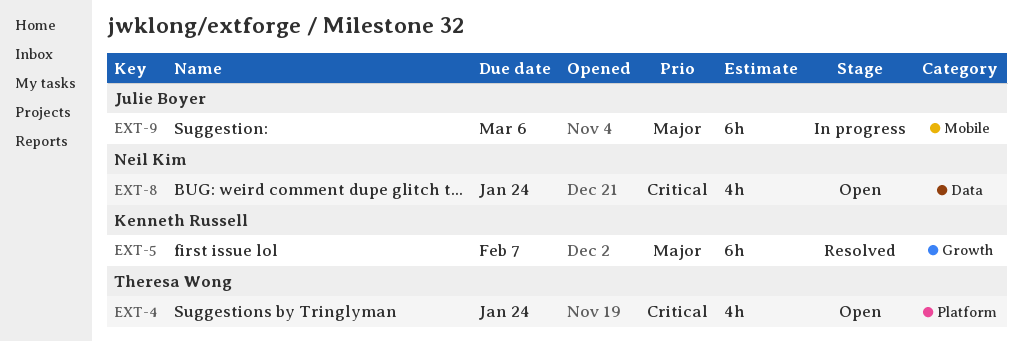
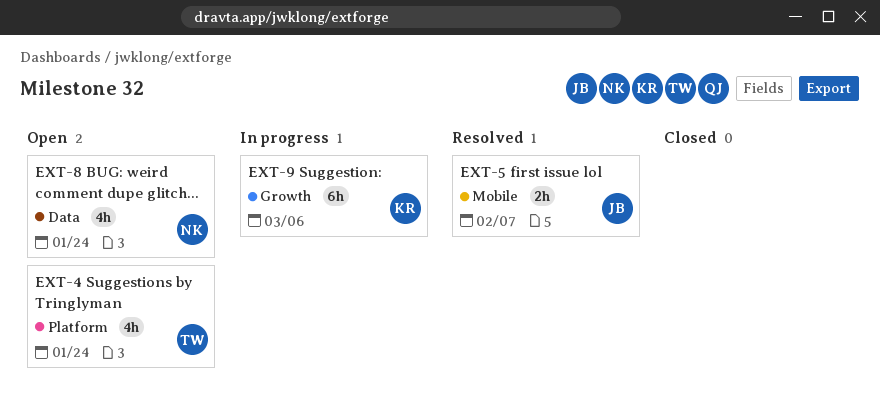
EXT-5, owner: Kenneth Russell -> Julie Boyer
EXT-5, label: Growth -> Mobile
EXT-5, estimate: 6h -> 2h
EXT-9, owner: Julie Boyer -> Kenneth Russell
EXT-9, label: Mobile -> Growth

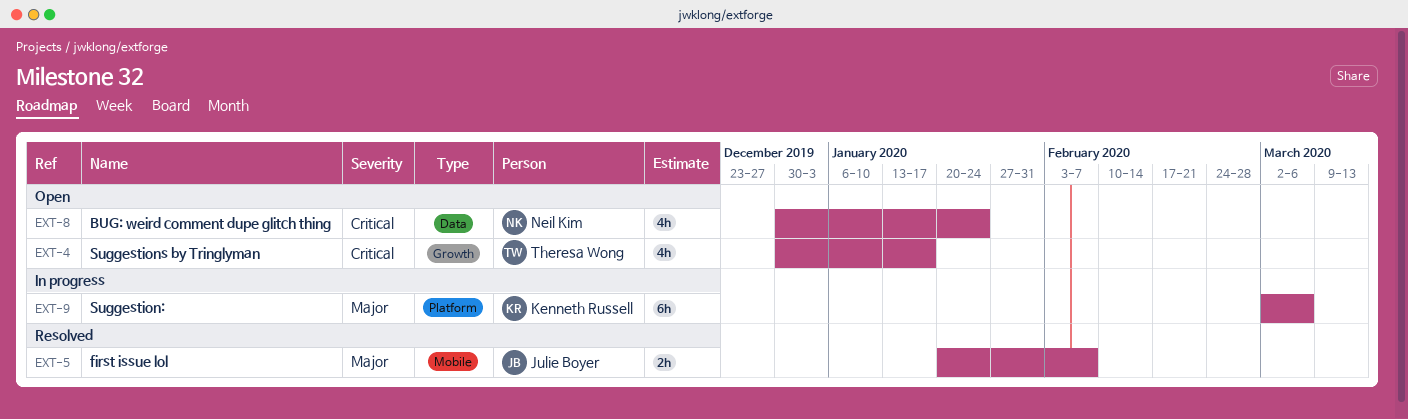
EXT-4, label: Platform -> Growth
EXT-4, due: Jan 24 -> Jan 17
EXT-9, label: Growth -> Platform

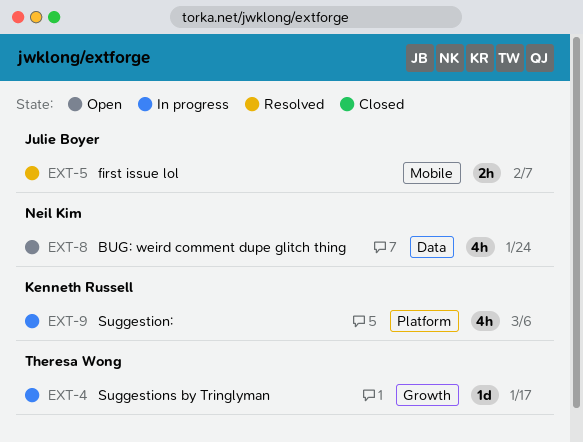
EXT-4, status: Open -> In progress
EXT-4, estimate: 4h -> 1d
EXT-9, estimate: 6h -> 4h

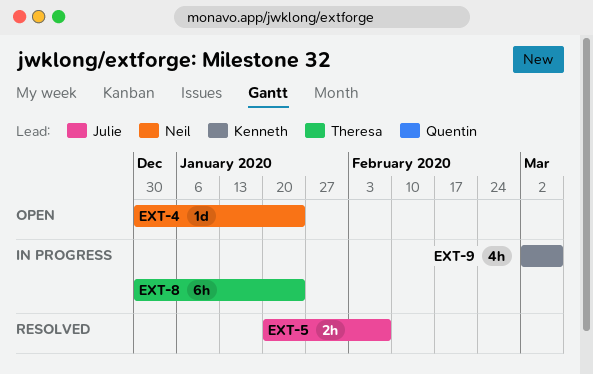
EXT-4, status: In progress -> Open
EXT-4, owner: Theresa Wong -> Neil Kim
EXT-4, due: Jan 17 -> Jan 24
EXT-8, status: Open -> In progress
EXT-8, owner: Neil Kim -> Theresa Wong
EXT-8, estimate: 4h -> 6h

